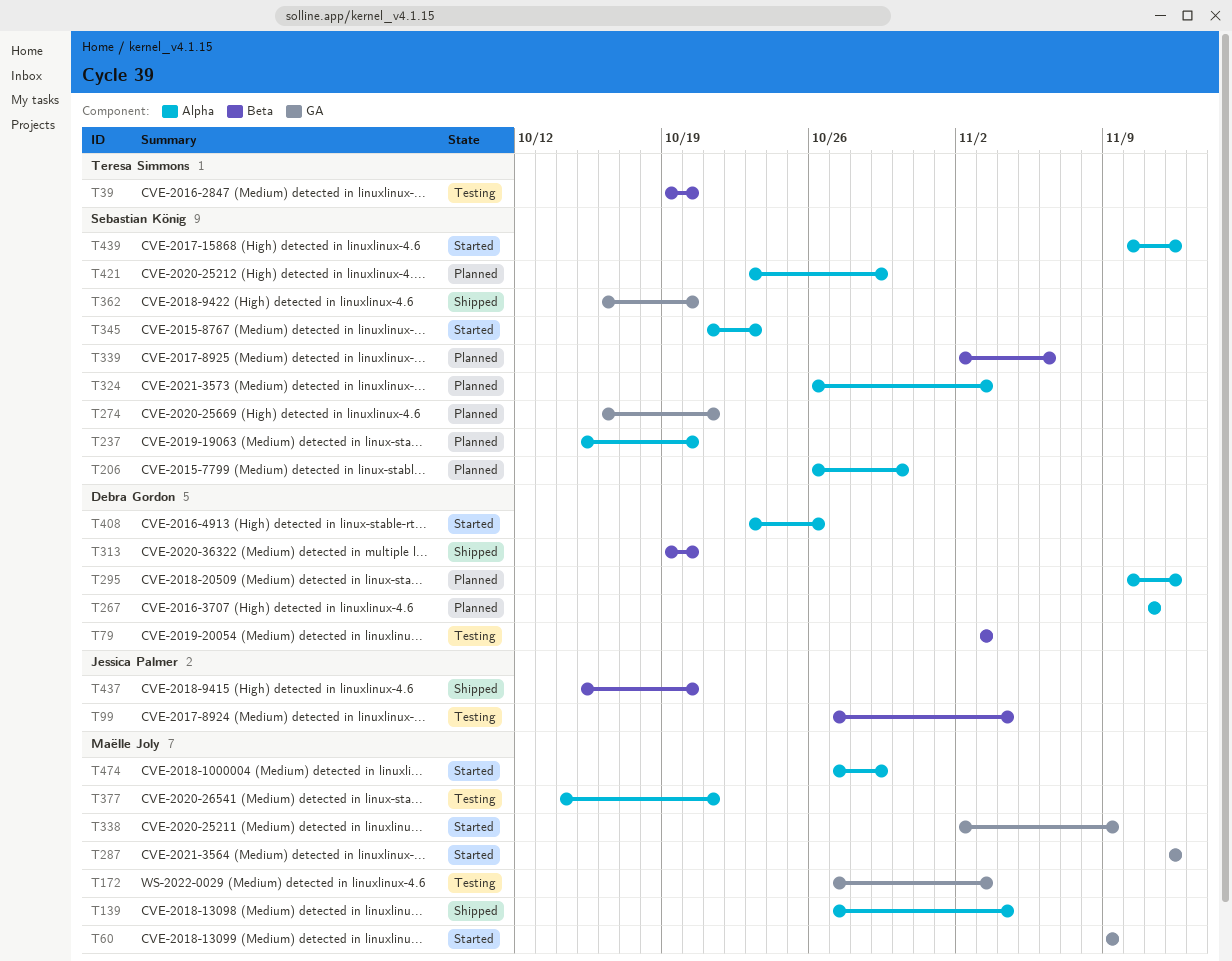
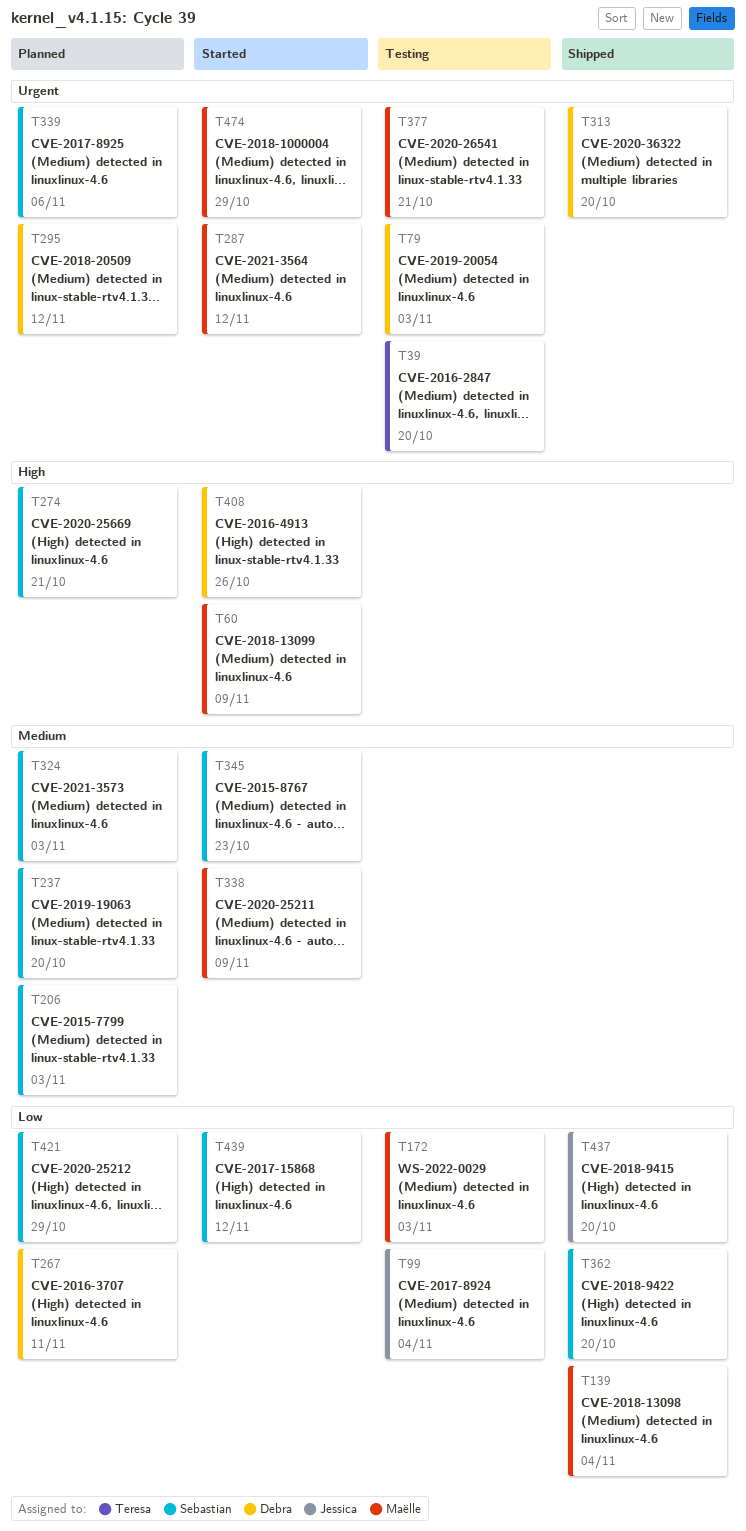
T206, due: Oct 30 -> Nov 3

